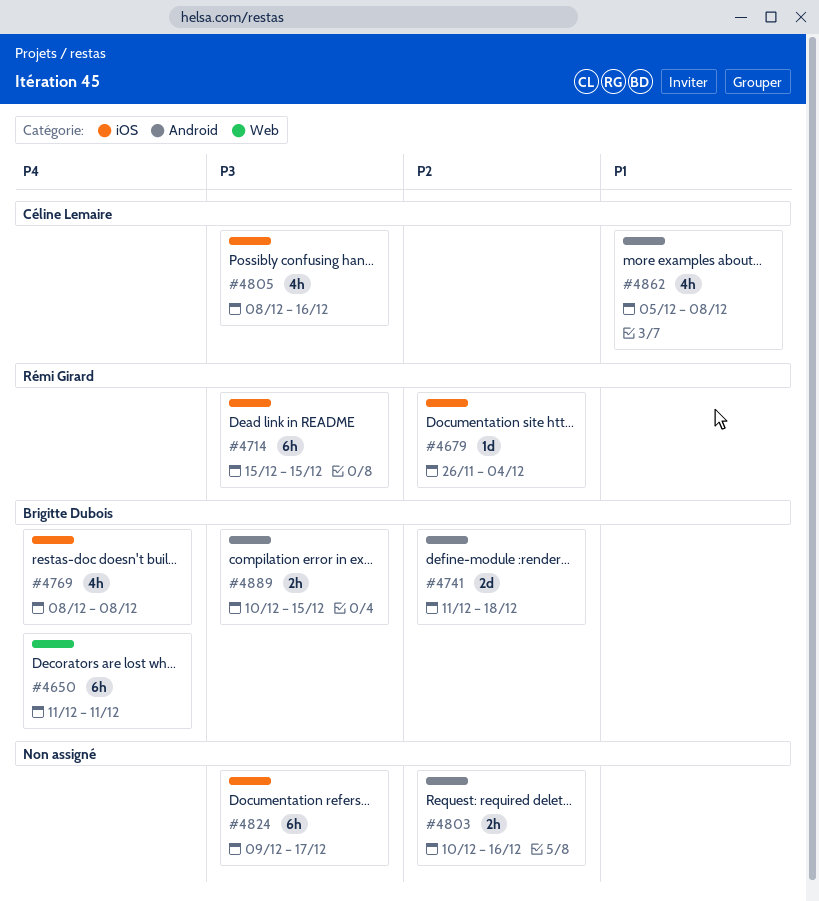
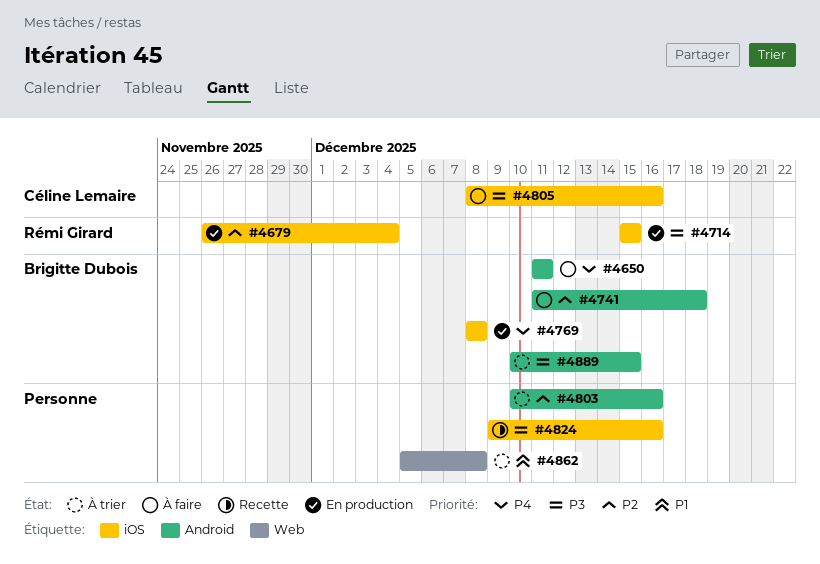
#4650, label: Web -> Android
#4824, due: Dec 17 -> Dec 16
#4862, owner: Céline Lemaire -> none
#4862, label: Android -> Web

